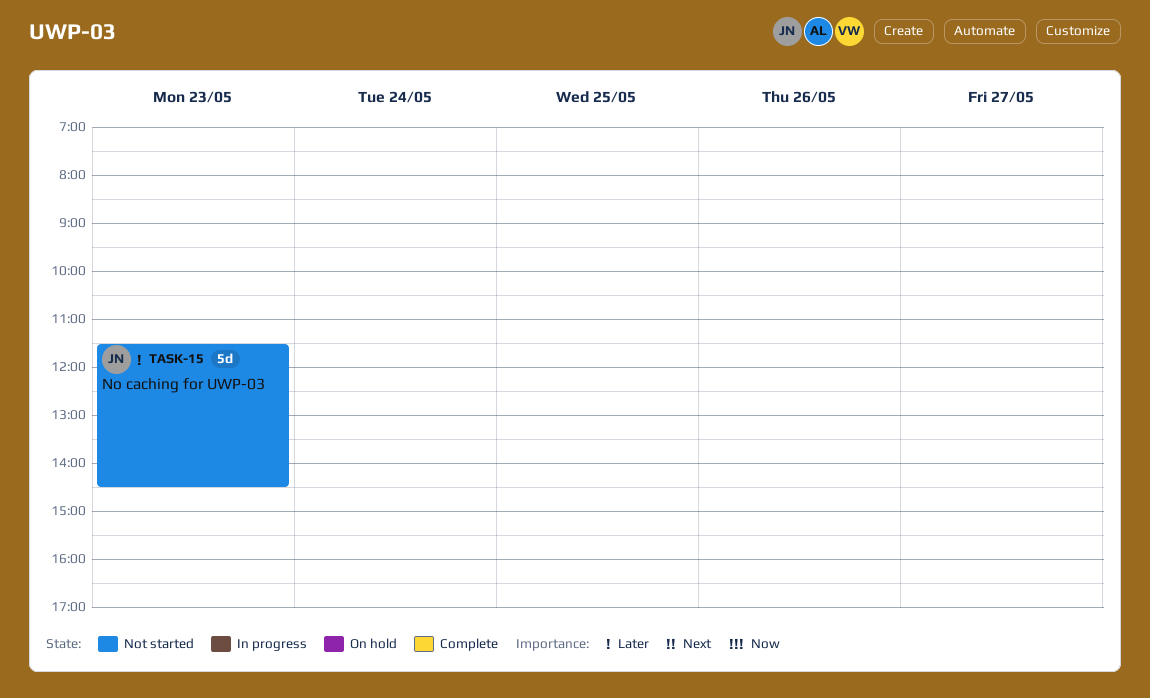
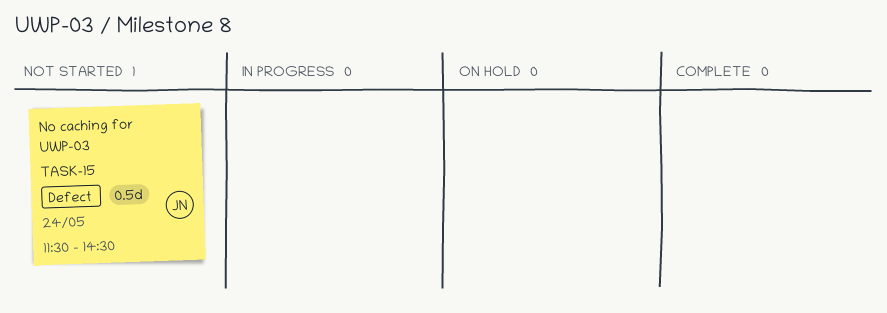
TASK-15, estimate: 5d -> 0.5d
TASK-15, day: May 23 -> May 24

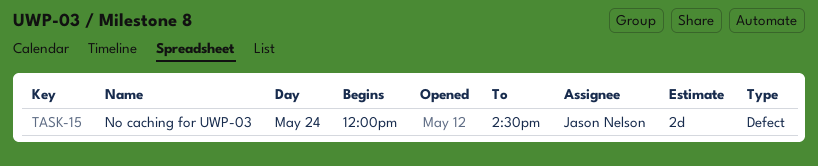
TASK-15, estimate: 0.5d -> 2d
TASK-15, begins: 11:30 -> 12:00

